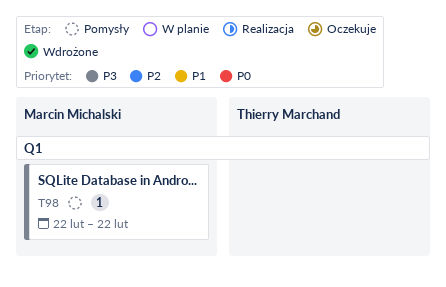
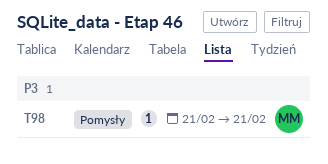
T98, start: Feb 22 -> Feb 21
T98, due: Feb 22 -> Feb 21

